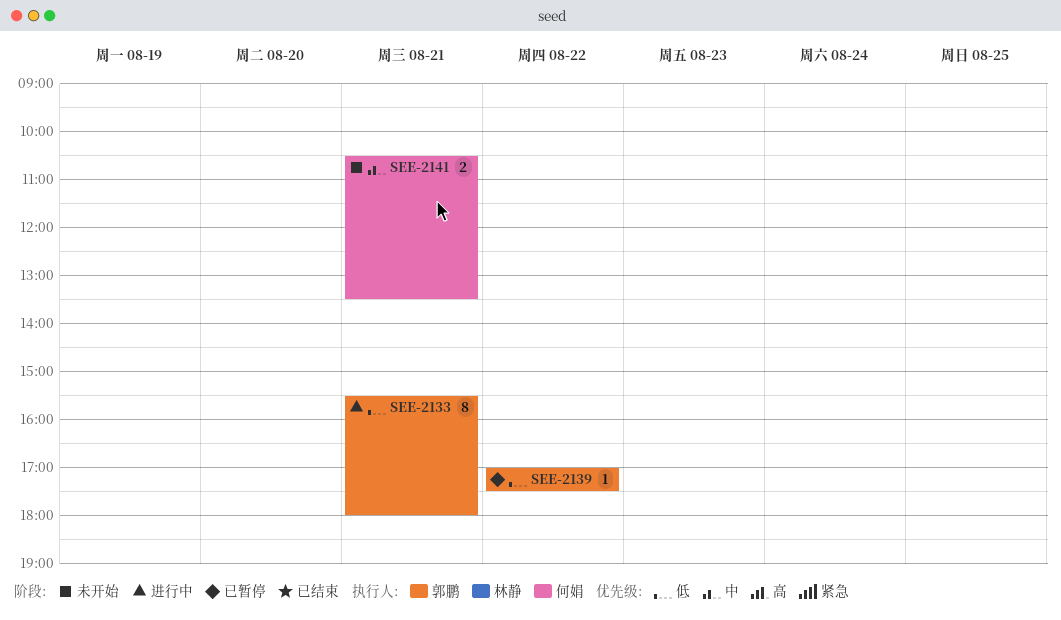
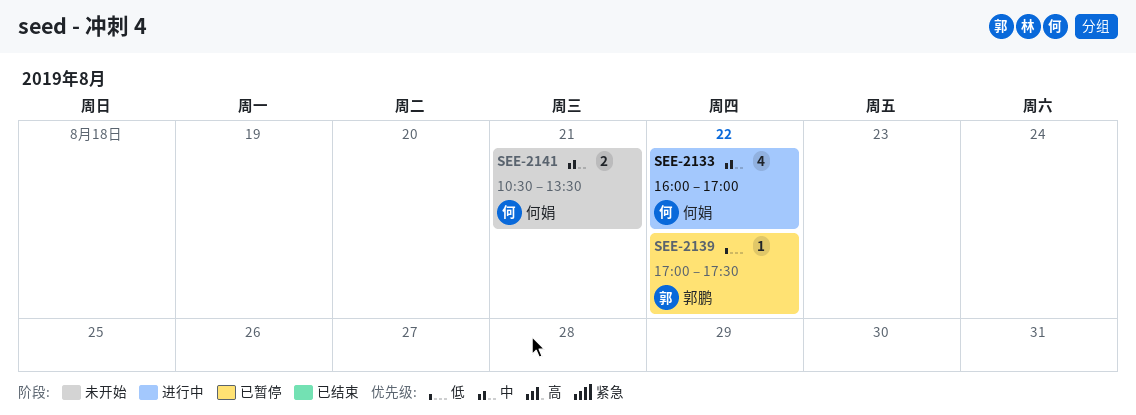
SEE-2133, owner: 郭鹏 -> 何娟
SEE-2133, priority: 低 -> 中
SEE-2133, estimate: 8 -> 4
SEE-2133, day: Aug 21 -> Aug 22
SEE-2133, begins: 15:30 -> 16:00
SEE-2133, ends: 18:00 -> 17:00

